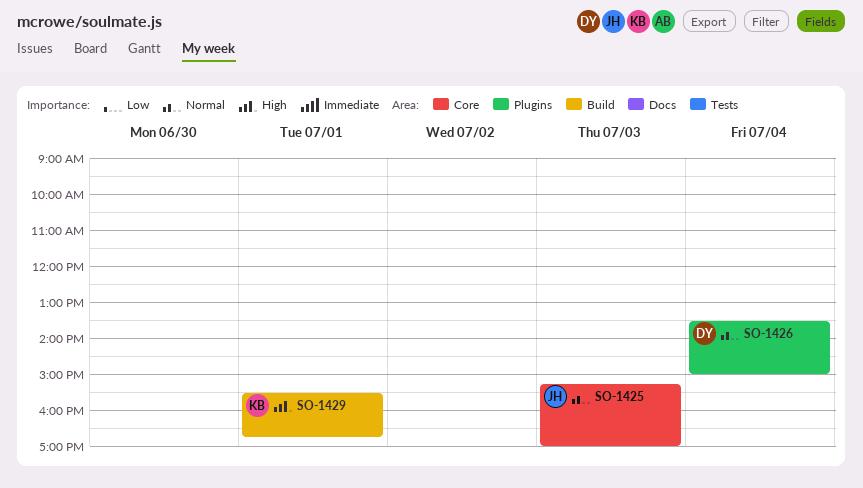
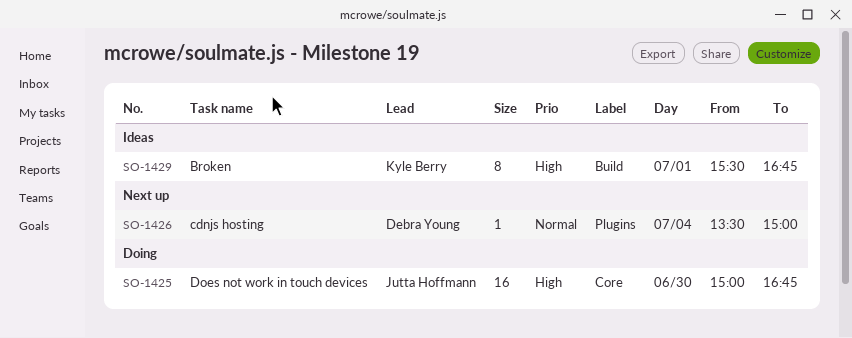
SO-1425, priority: Normal -> High
SO-1425, day: Jul 3 -> Jun 30
SO-1425, begins: 15:15 -> 15:00
SO-1425, ends: 17:00 -> 16:45

